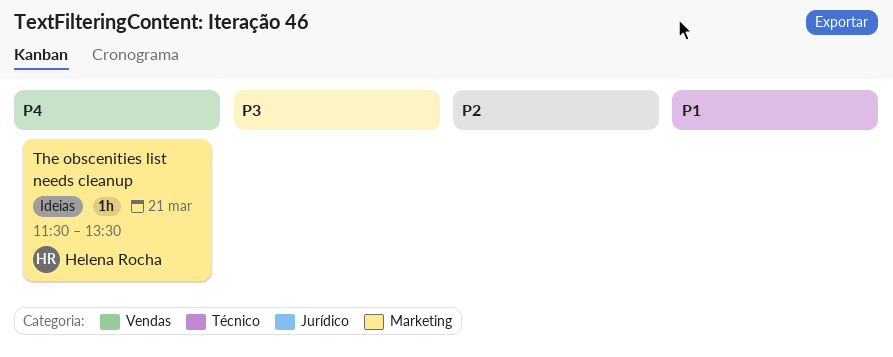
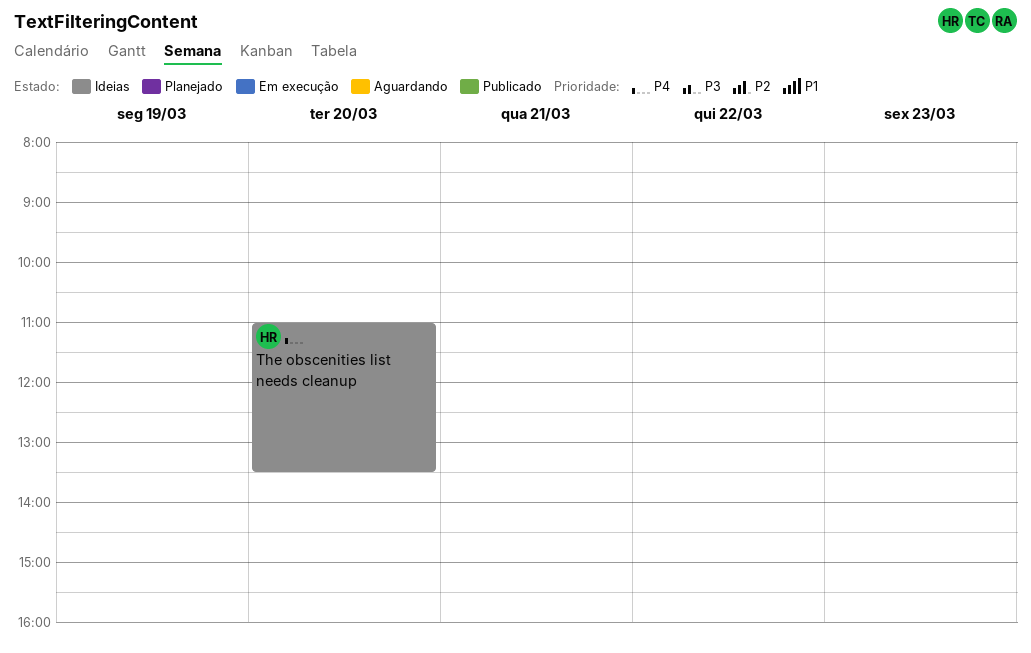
The obscenities list needs cleanup, day: Mar 21 -> Mar 20
The obscenities list needs cleanup, begins: 11:30 -> 11:00

